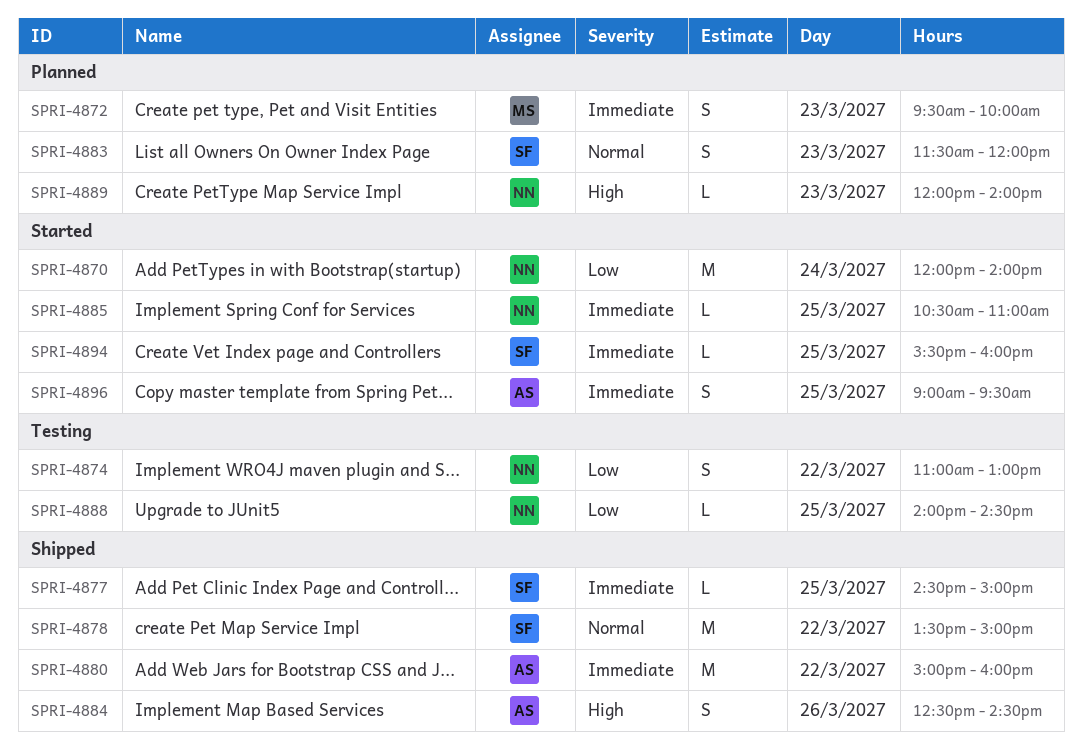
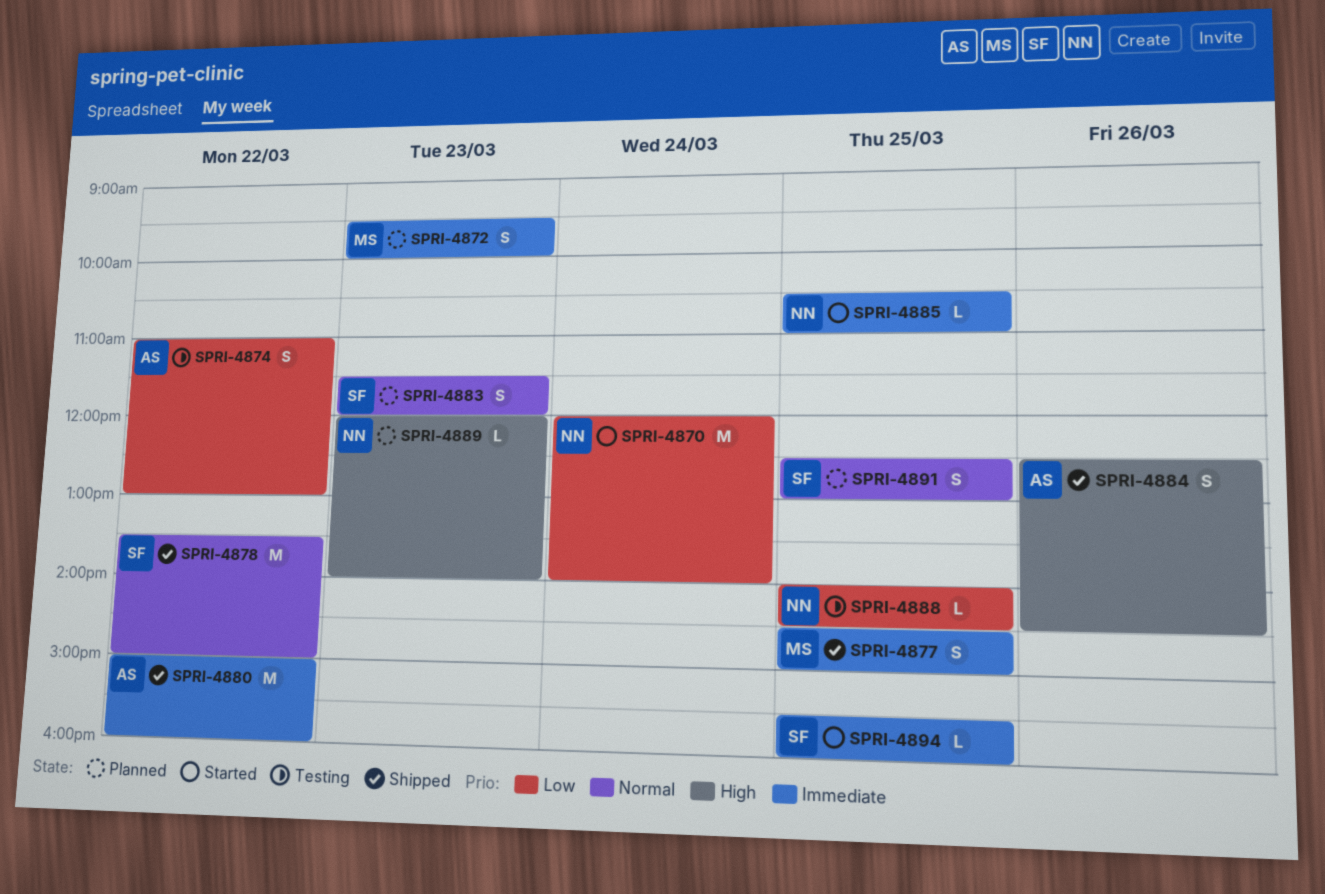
SPRI-4874, owner: NN -> AS
SPRI-4877, owner: SF -> MS
SPRI-4877, estimate: L -> S
SPRI-4891: none -> present
SPRI-4896: present -> none

